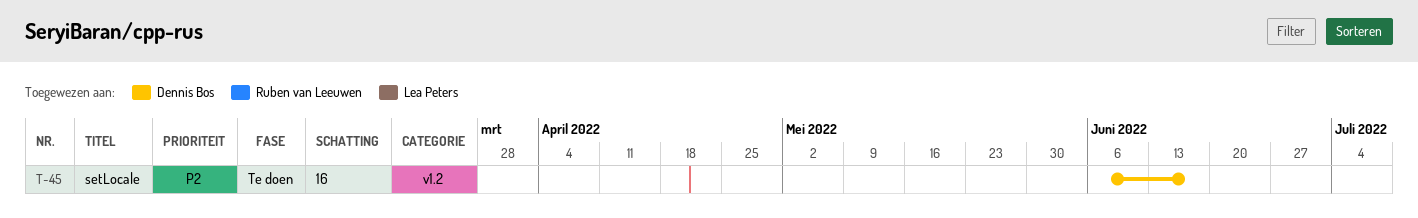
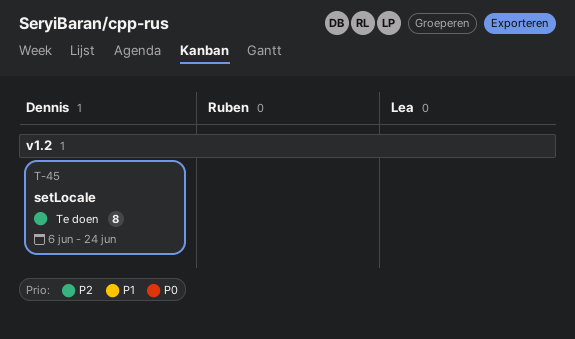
T-45, estimate: 16 -> 8
T-45, due: Jun 17 -> Jun 24

